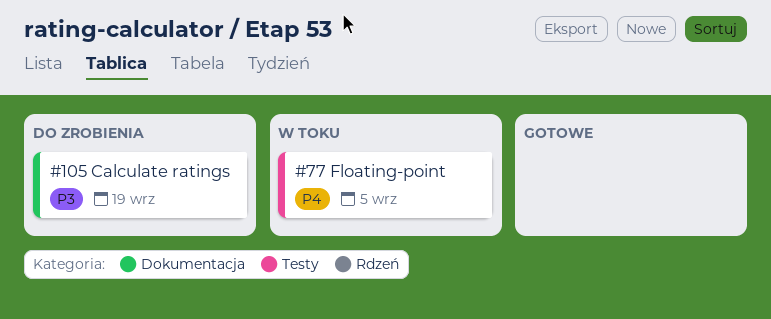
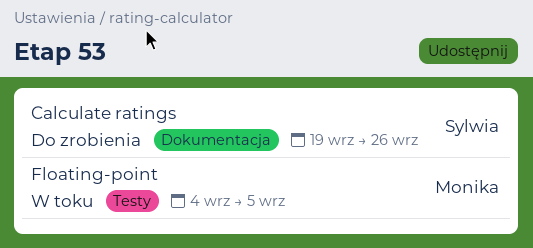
Calculate ratings, due: Sep 19 -> Sep 26

